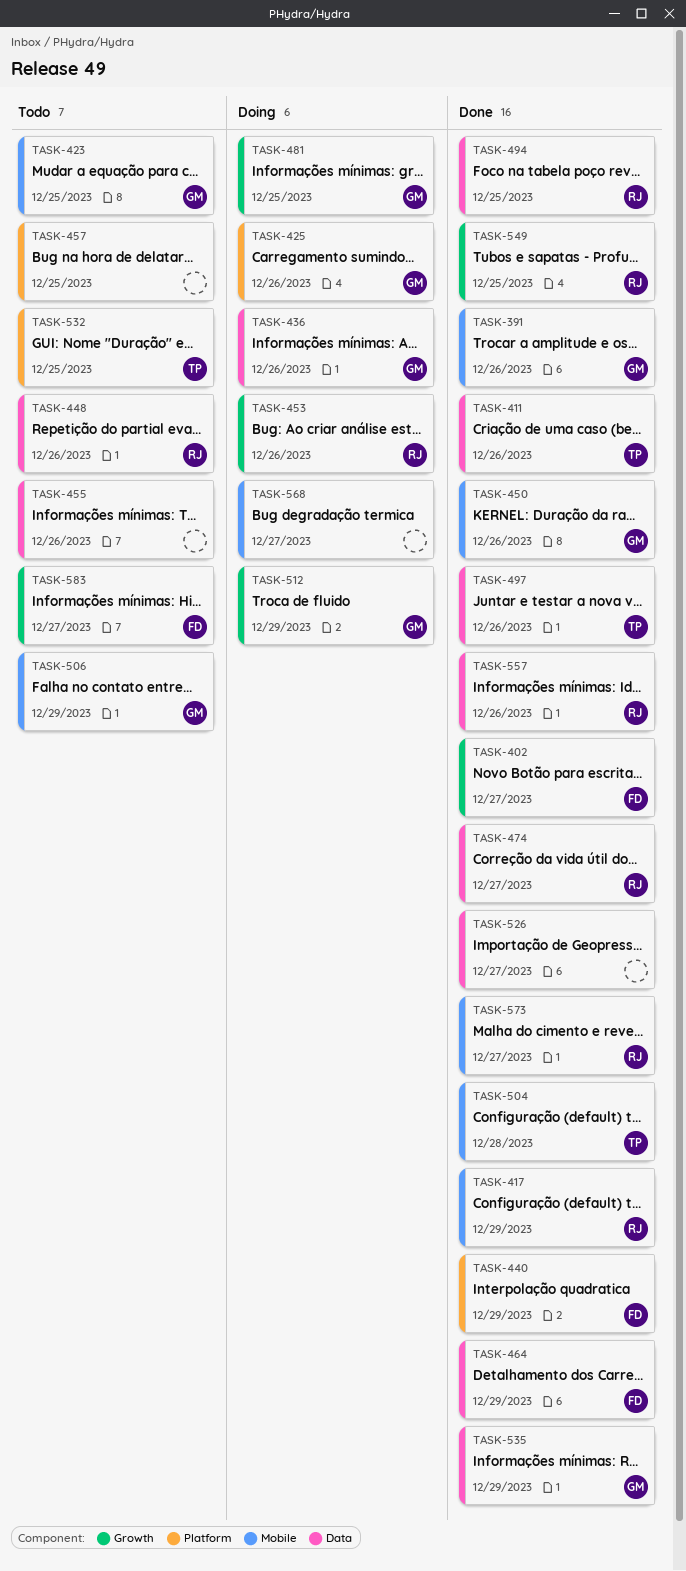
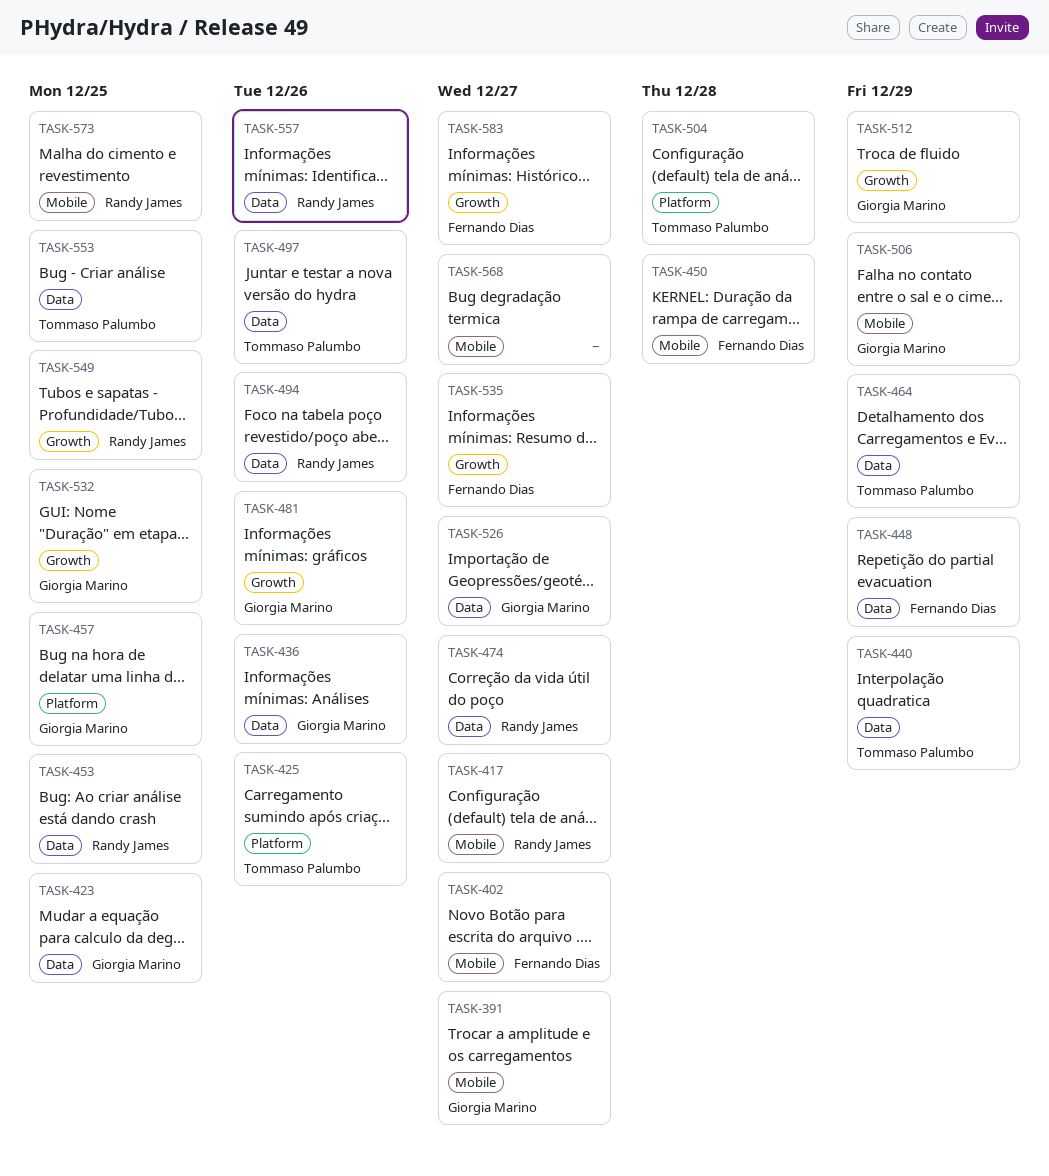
TASK-391, due: Dec 26 -> Dec 27
TASK-402, label: Growth -> Mobile
TASK-411: present -> none
TASK-417, due: Dec 29 -> Dec 27
TASK-423, label: Mobile -> Data
TASK-425, owner: Giorgia Marino -> Tommaso Palumbo
TASK-440, owner: Fernando Dias -> Tommaso Palumbo
TASK-440, label: Platform -> Data
TASK-448, owner: Randy James -> Fernando Dias
TASK-448, due: Dec 26 -> Dec 29
TASK-450, owner: Giorgia Marino -> Fernando Dias
TASK-450, due: Dec 26 -> Dec 28
TASK-453, label: Growth -> Data
TASK-453, due: Dec 26 -> Dec 25
TASK-455: present -> none
TASK-457, owner: none -> Giorgia Marino
TASK-464, owner: Fernando Dias -> Tommaso Palumbo
TASK-481, due: Dec 25 -> Dec 26
TASK-494, due: Dec 25 -> Dec 26
TASK-504, label: Mobile -> Platform
TASK-526, owner: none -> Giorgia Marino
TASK-532, owner: Tommaso Palumbo -> Giorgia Marino
TASK-532, label: Platform -> Growth
TASK-535, owner: Giorgia Marino -> Fernando Dias
TASK-535, label: Data -> Growth
TASK-535, due: Dec 29 -> Dec 27
TASK-553: none -> present
TASK-573, due: Dec 27 -> Dec 25

